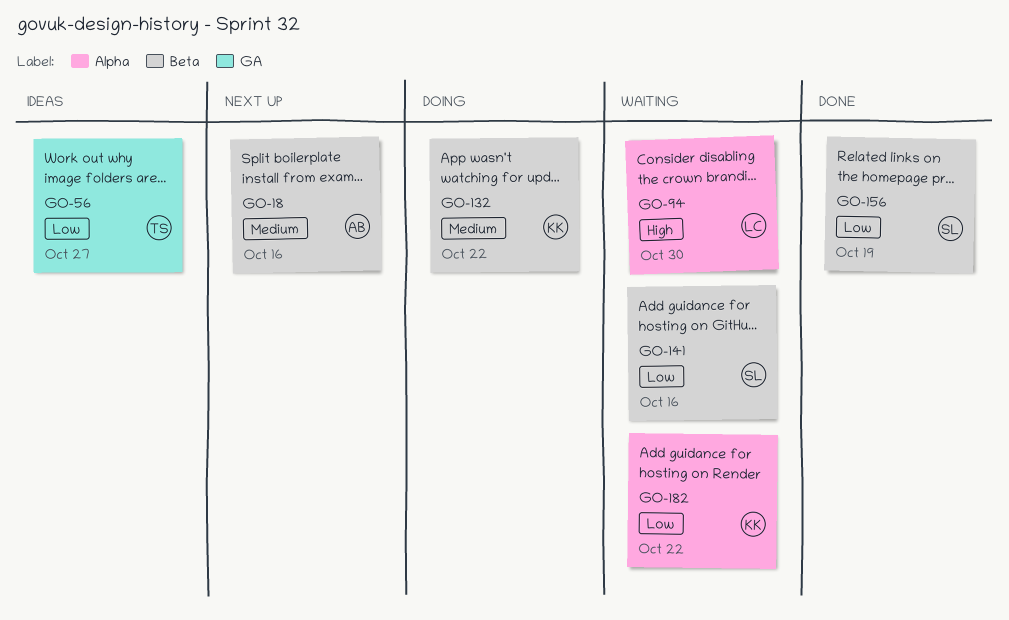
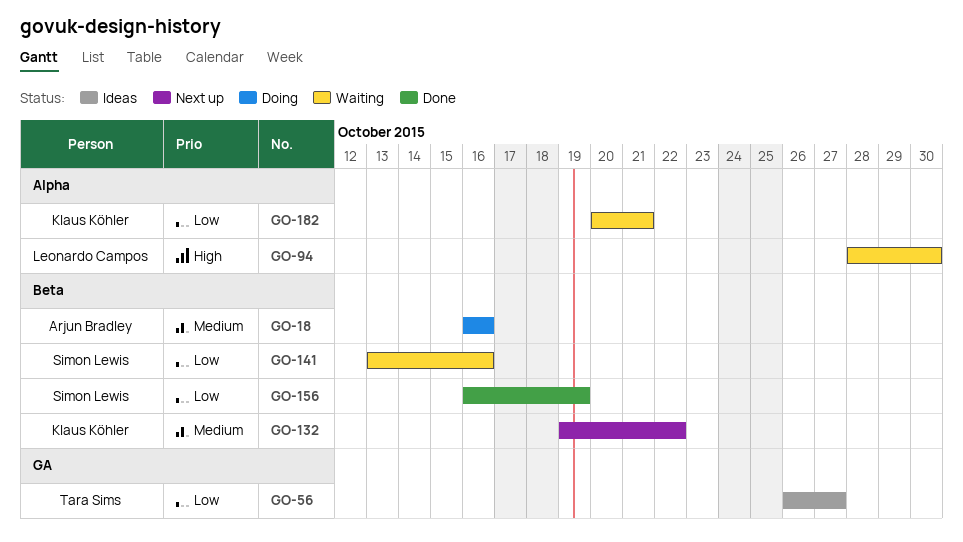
GO-18, status: Next up -> Doing
GO-132, status: Doing -> Next up
GO-182, due: Oct 22 -> Oct 21

